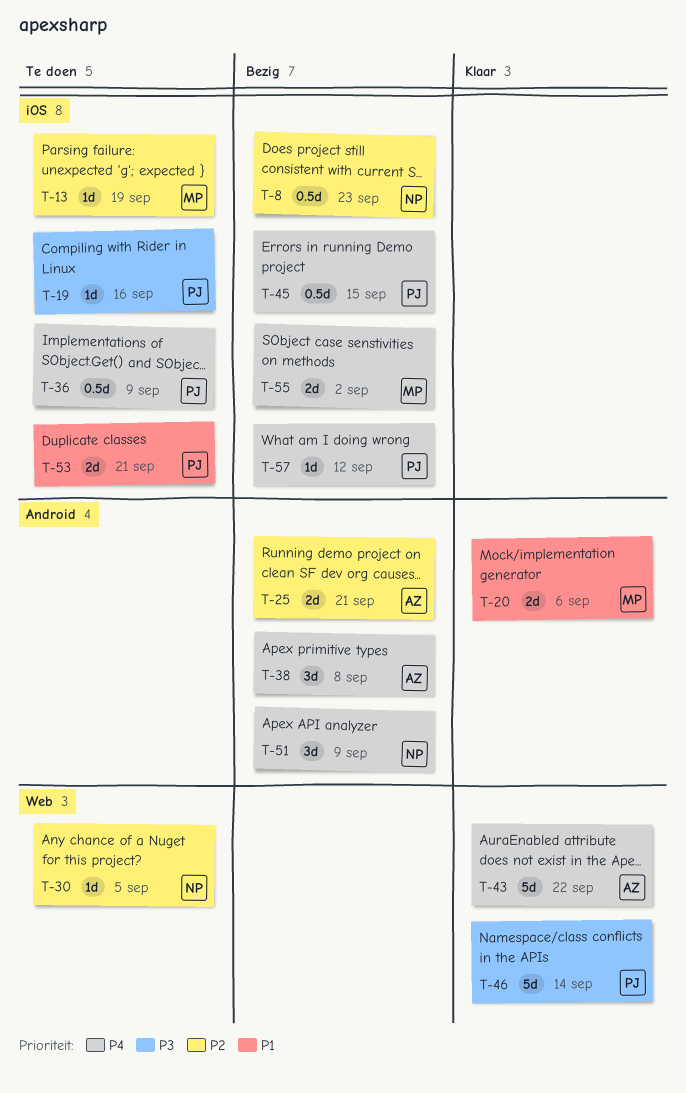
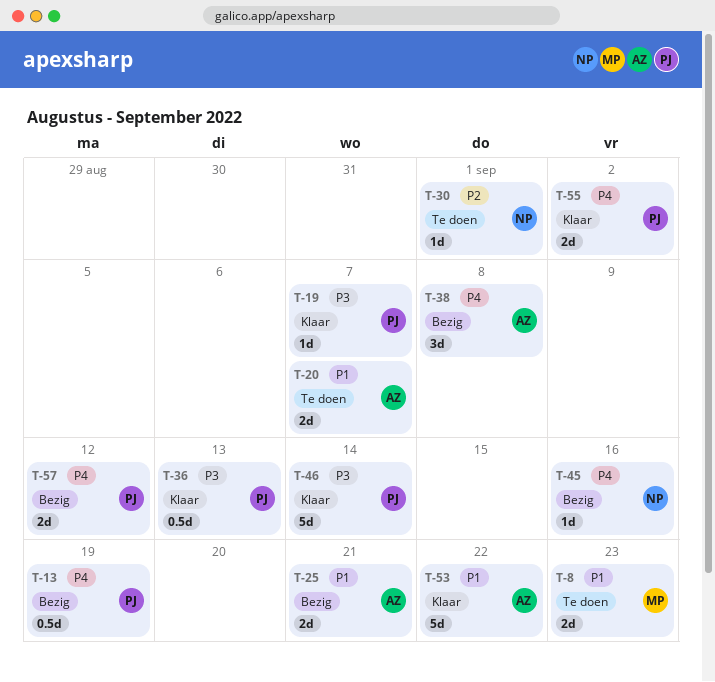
T-8, status: Bezig -> Te doen
T-8, owner: NP -> MP
T-8, priority: P2 -> P1
T-8, estimate: 0.5d -> 2d
T-13, status: Te doen -> Bezig
T-13, owner: MP -> PJ
T-13, priority: P2 -> P4
T-13, estimate: 1d -> 0.5d
T-19, status: Te doen -> Klaar
T-19, due: Sep 16 -> Sep 7
T-20, status: Klaar -> Te doen
T-20, owner: MP -> AZ
T-20, due: Sep 6 -> Sep 7
T-25, priority: P2 -> P1
T-30, due: Sep 5 -> Sep 1
T-36, status: Te doen -> Klaar
T-36, priority: P4 -> P3
T-36, due: Sep 9 -> Sep 13
T-43: present -> none
T-45, owner: PJ -> NP
T-45, estimate: 0.5d -> 1d
T-45, due: Sep 15 -> Sep 16
T-51: present -> none
T-53, status: Te doen -> Klaar
T-53, owner: PJ -> AZ
T-53, estimate: 2d -> 5d
T-53, due: Sep 21 -> Sep 22
T-55, status: Bezig -> Klaar
T-55, owner: MP -> PJ
T-57, estimate: 1d -> 2d

